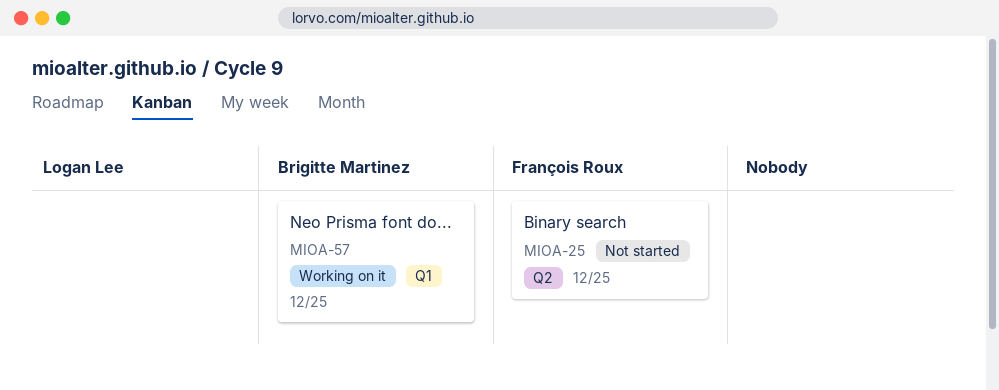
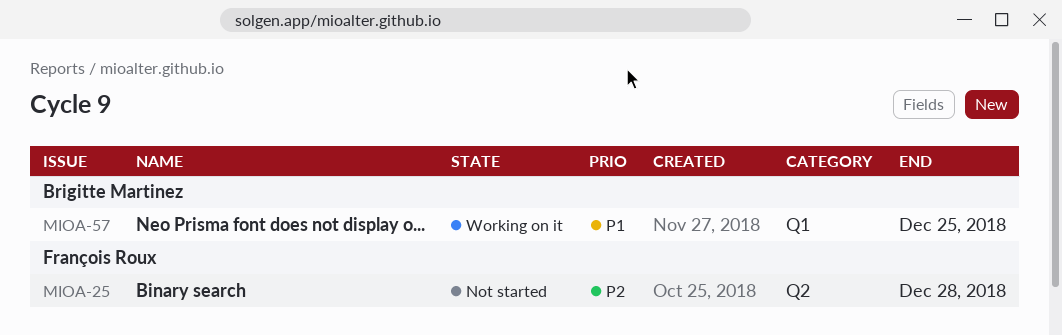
MIOA-25, due: Dec 25 -> Dec 28

